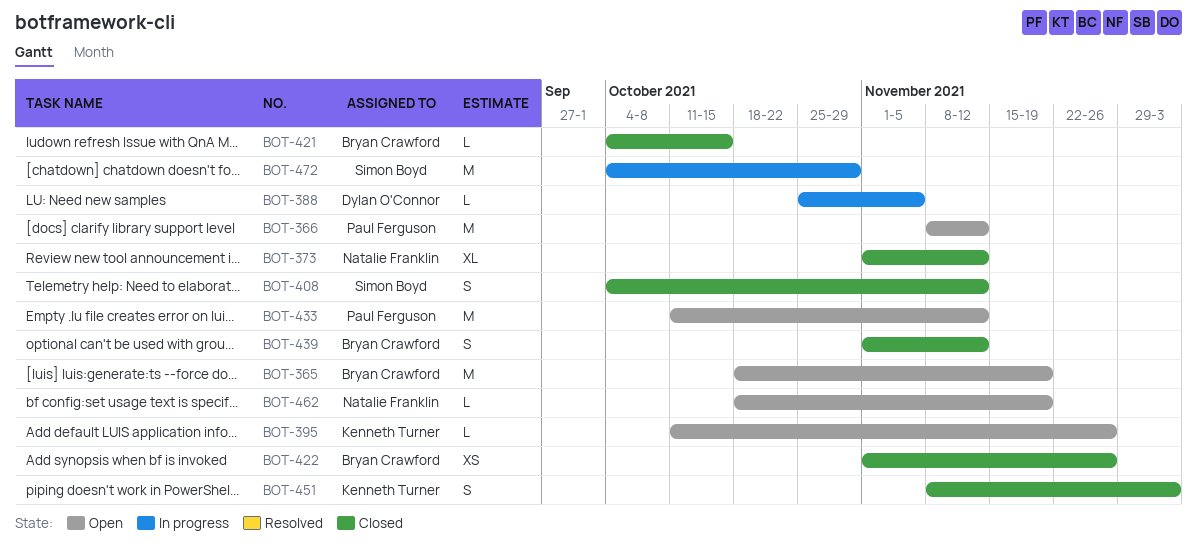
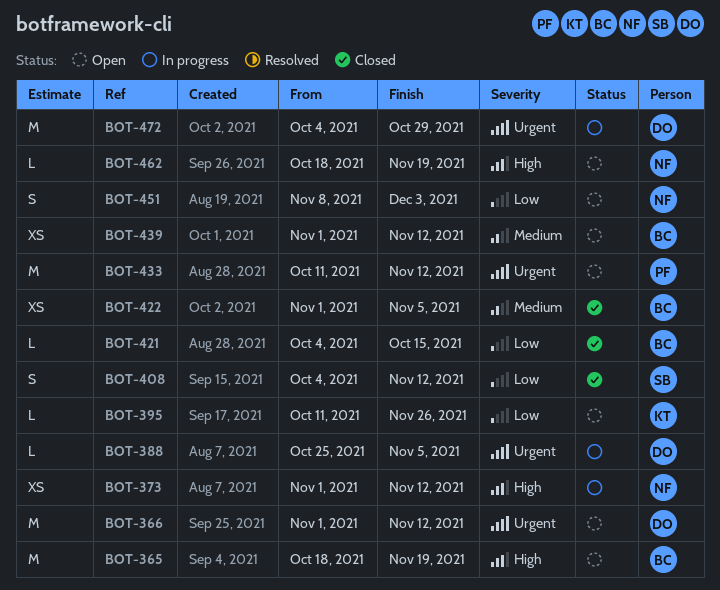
BOT-366, owner: Paul Ferguson -> Dylan O'Connor
BOT-366, start: Nov 8 -> Nov 1
BOT-373, status: Closed -> In progress
BOT-373, estimate: XL -> XS
BOT-422, due: Nov 26 -> Nov 5
BOT-439, status: Closed -> Open
BOT-439, estimate: S -> XS
BOT-451, status: Closed -> Open
BOT-451, owner: Kenneth Turner -> Natalie Franklin
BOT-472, owner: Simon Boyd -> Dylan O'Connor

